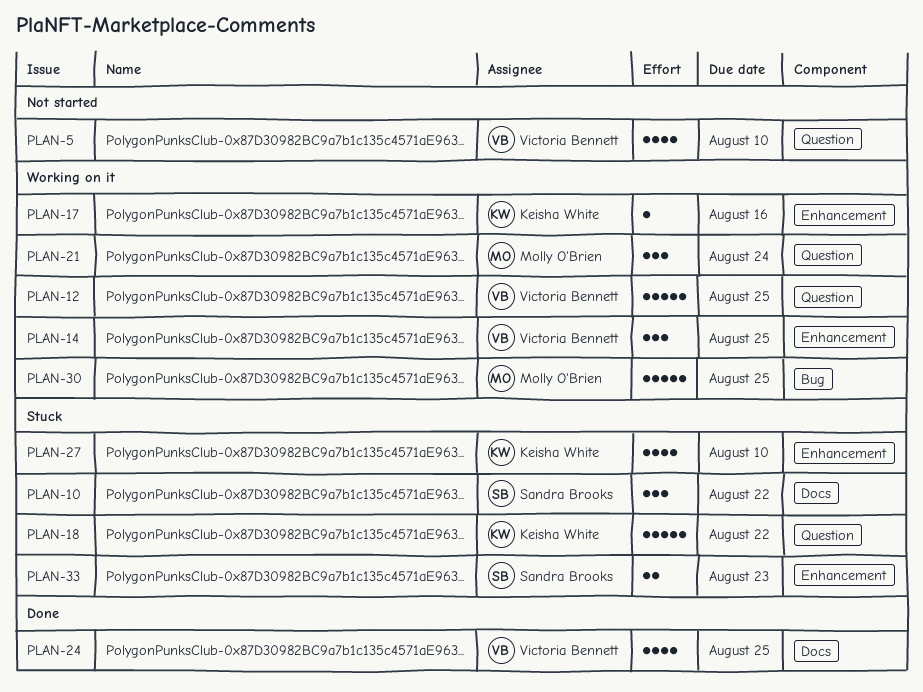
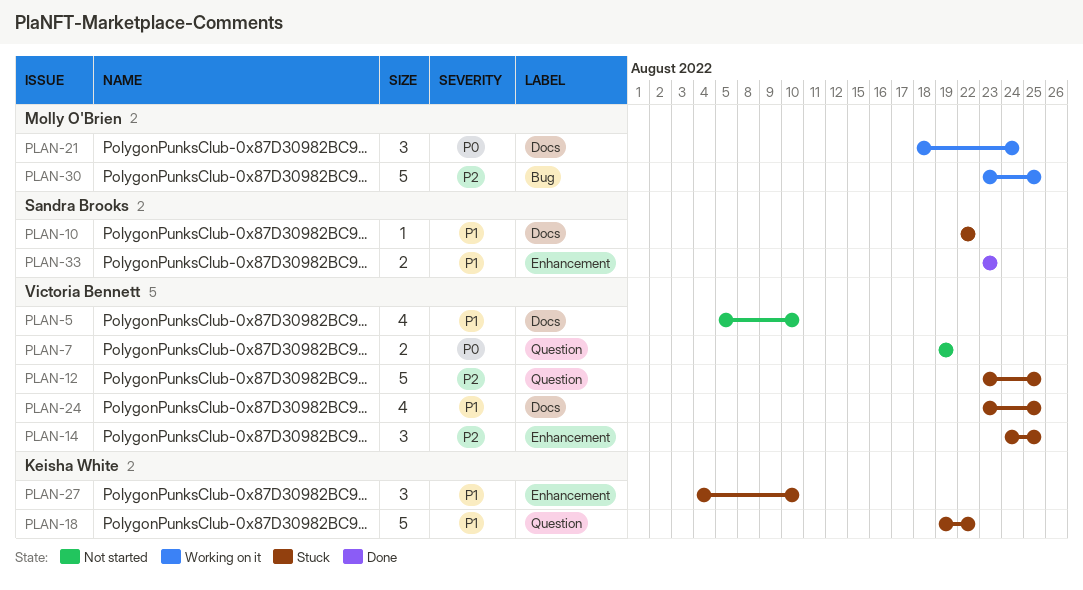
PLAN-5, label: Question -> Docs
PLAN-7: none -> present
PLAN-10, estimate: 3 -> 1
PLAN-12, status: Working on it -> Stuck
PLAN-14, status: Working on it -> Stuck
PLAN-17: present -> none
PLAN-21, label: Question -> Docs
PLAN-24, status: Done -> Stuck
PLAN-27, estimate: 4 -> 3
PLAN-33, status: Stuck -> Done

